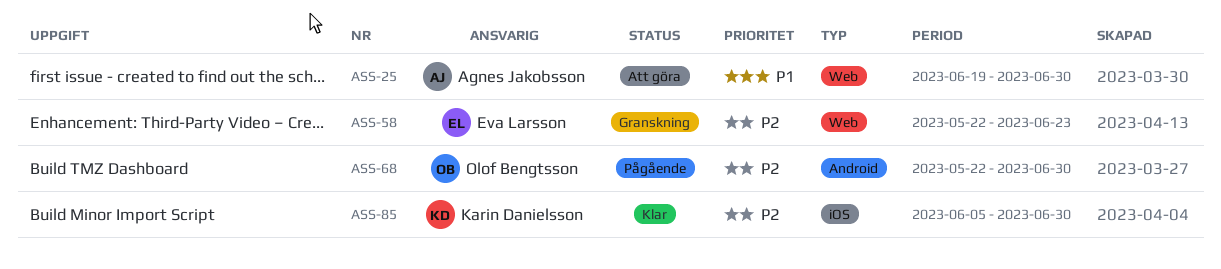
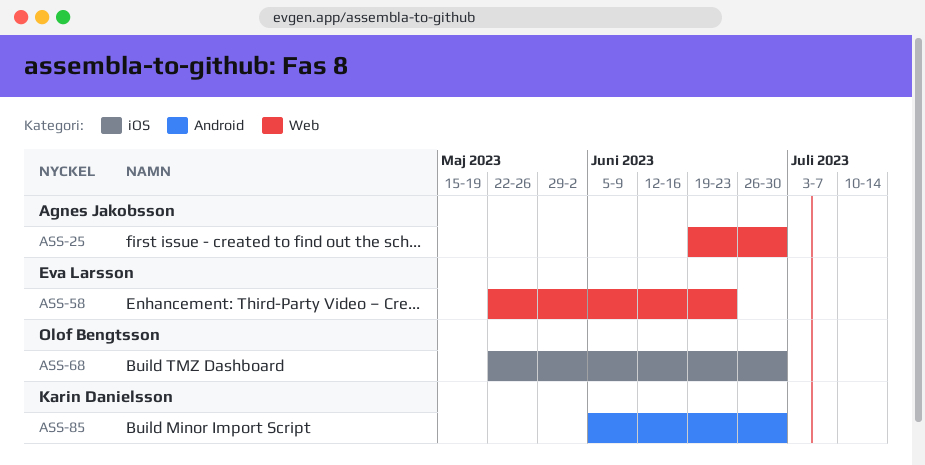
ASS-68, label: Android -> iOS
ASS-85, label: iOS -> Android

